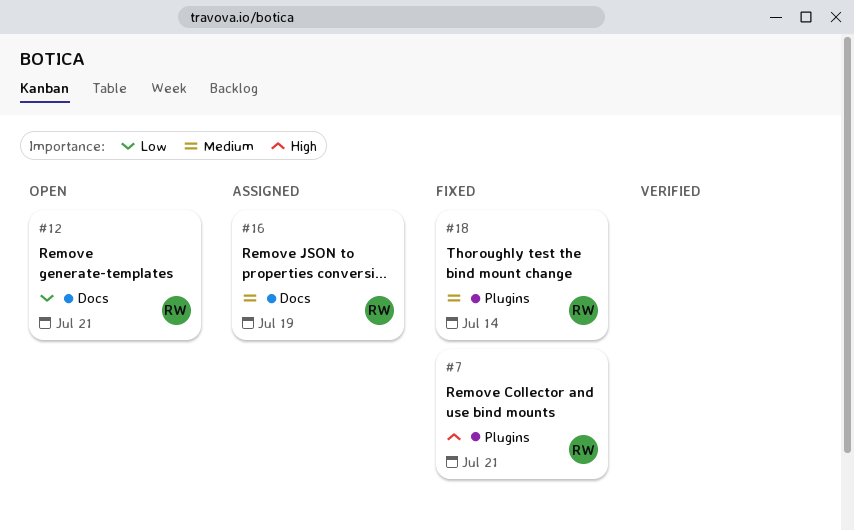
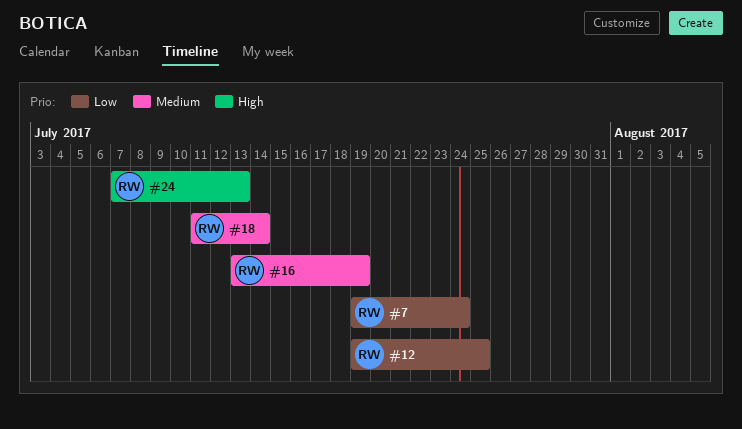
#7, priority: High -> Low
#7, due: Jul 21 -> Jul 24
#12, due: Jul 21 -> Jul 25
#24: none -> present

